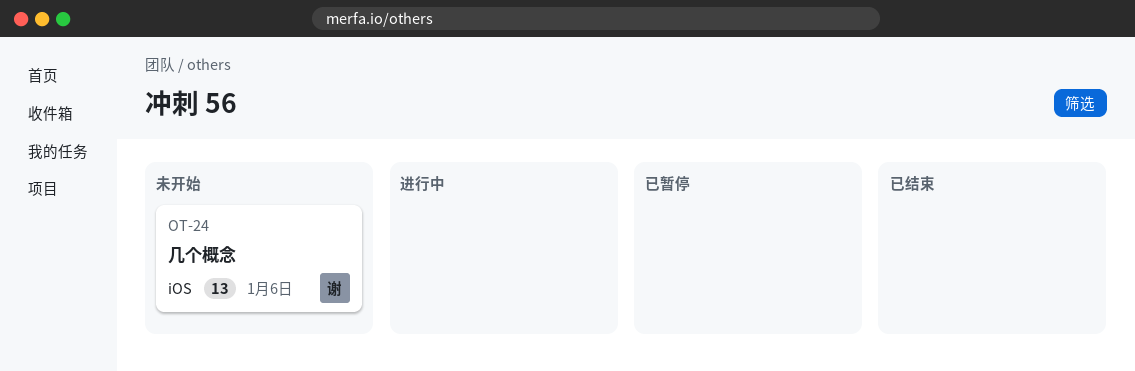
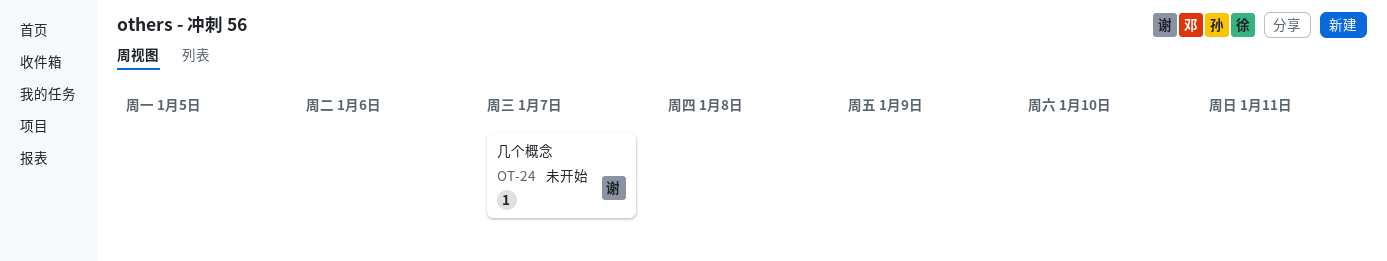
OT-24, estimate: 13 -> 1
OT-24, due: Jan 6 -> Jan 7

